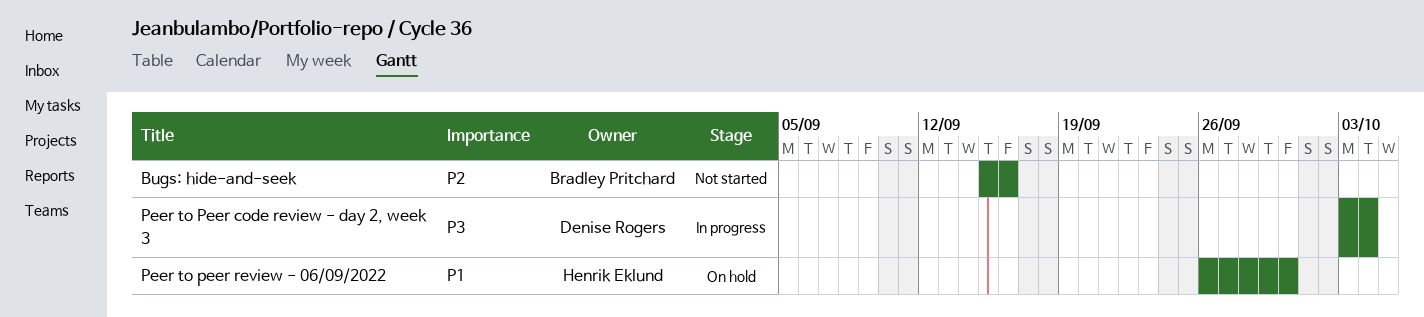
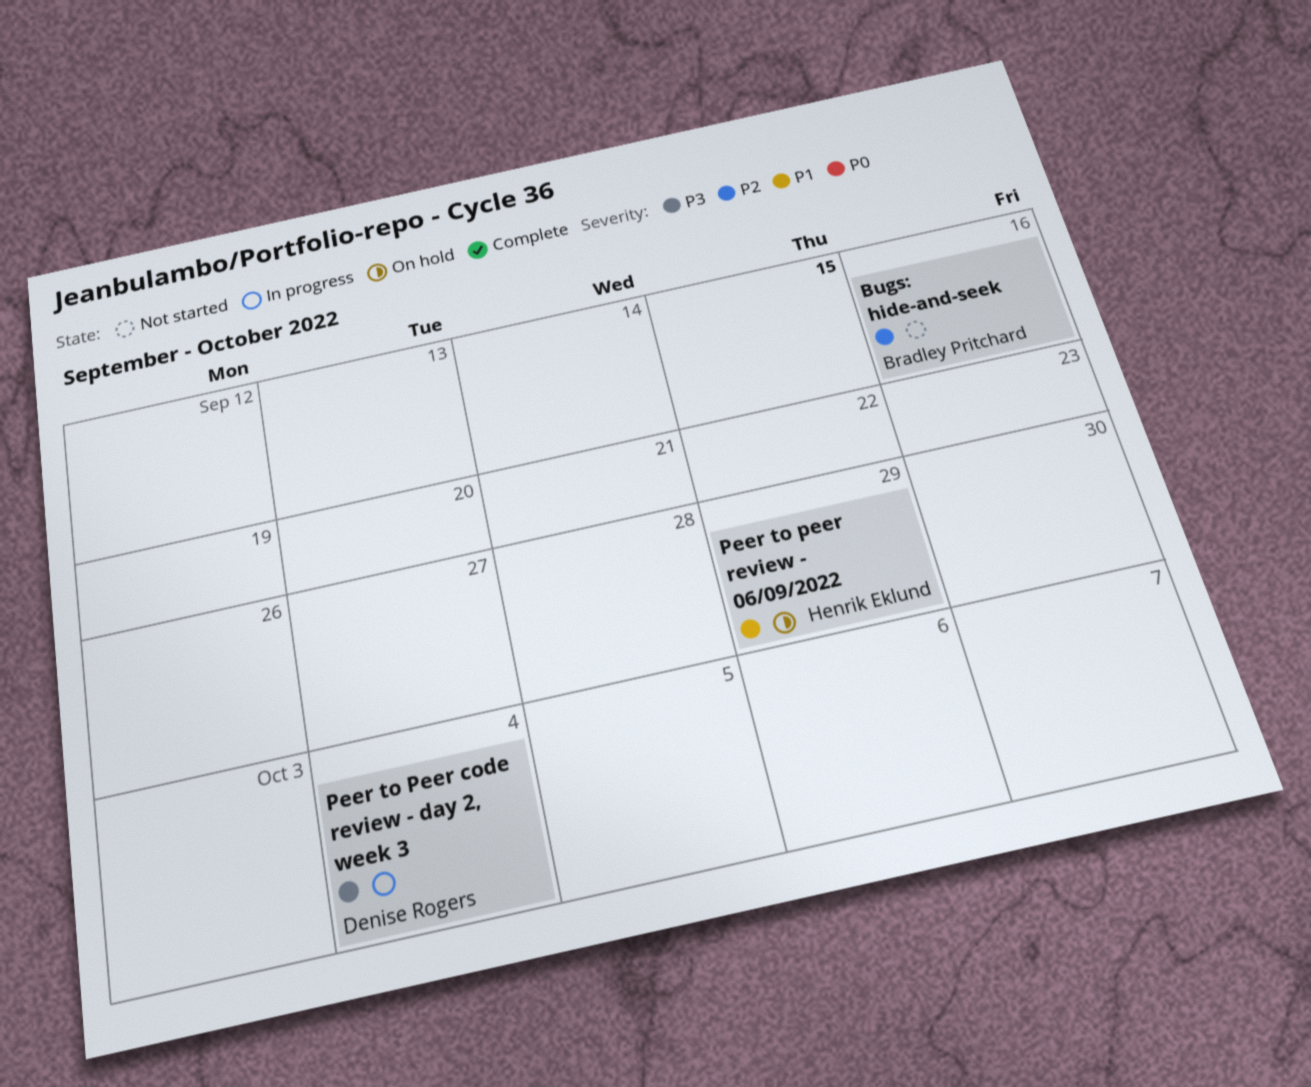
Peer to peer review - 06/09/2022, due: Sep 30 -> Sep 29

